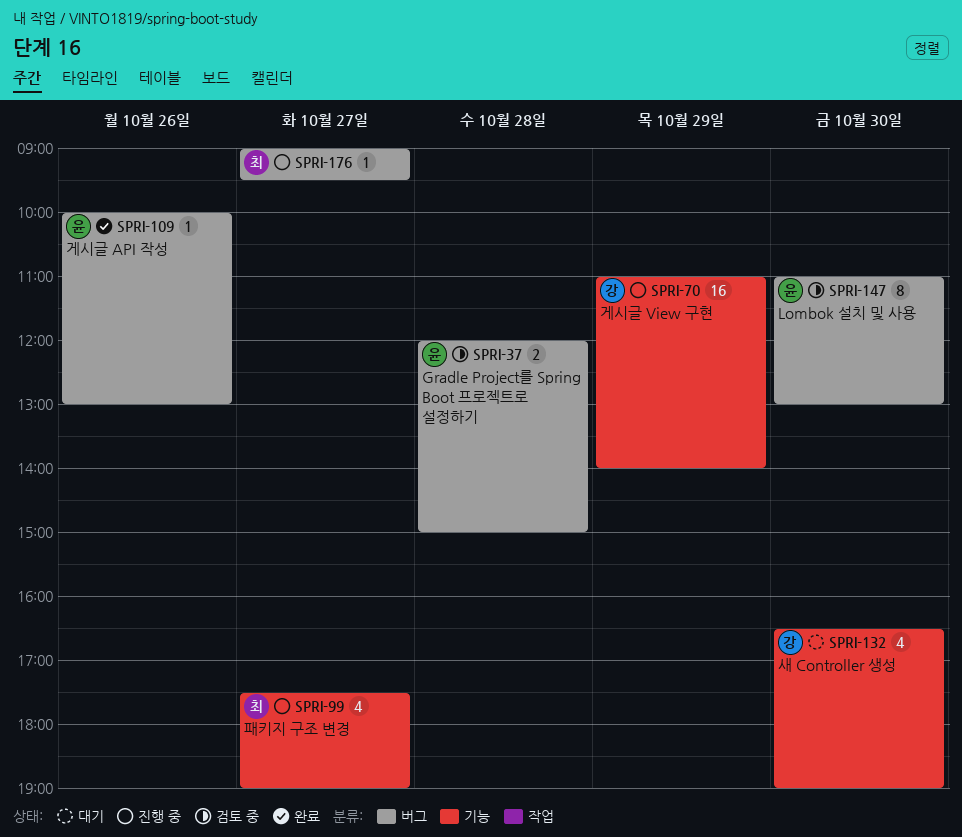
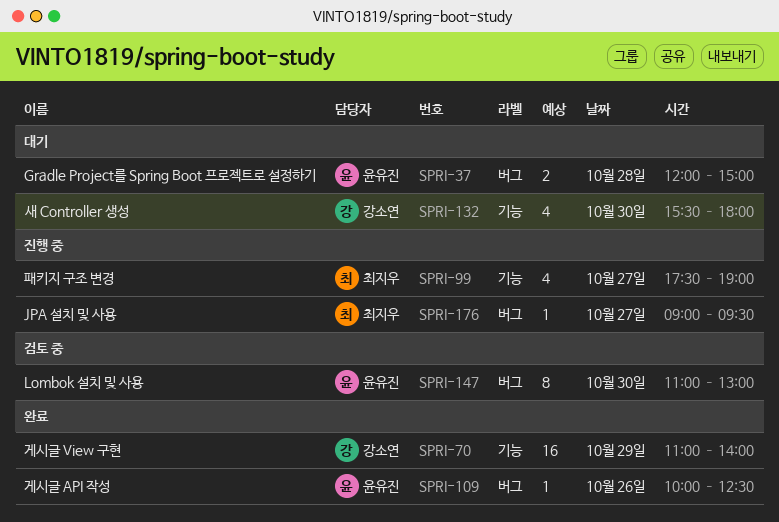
SPRI-37, status: 검토 중 -> 대기
SPRI-70, status: 진행 중 -> 완료
SPRI-109, ends: 13:00 -> 12:30
SPRI-132, begins: 16:30 -> 15:30
SPRI-132, ends: 19:00 -> 18:00

